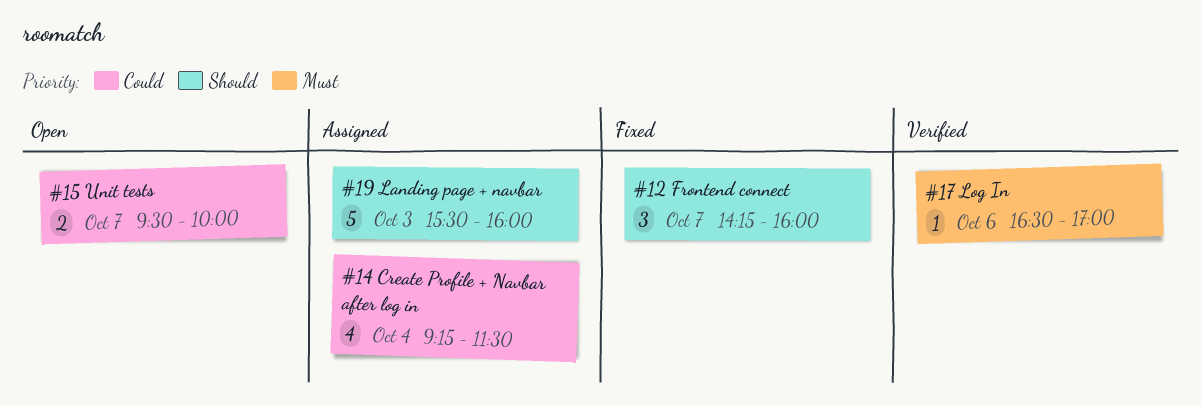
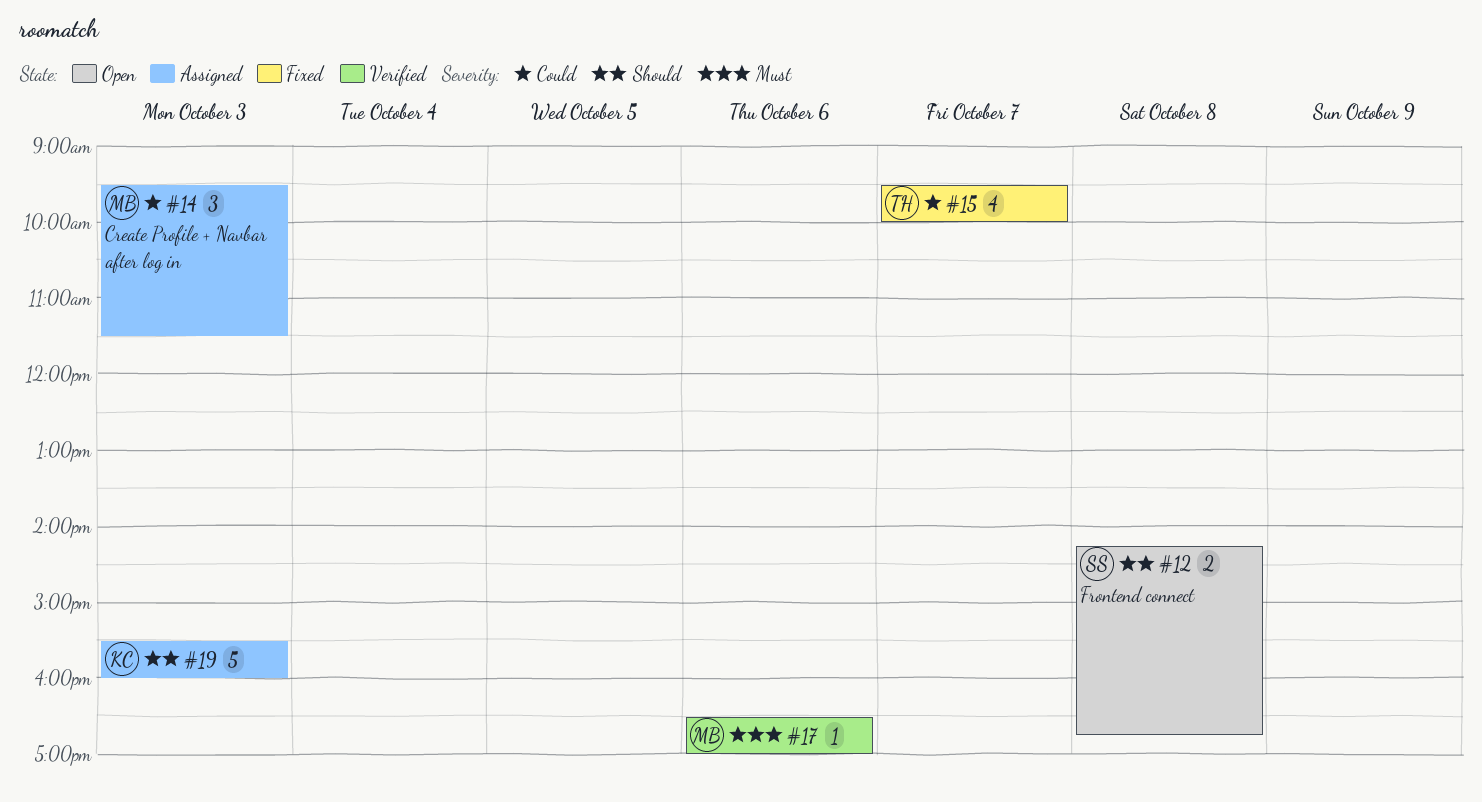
#12, status: Fixed -> Open
#12, estimate: 3 -> 2
#12, day: Oct 7 -> Oct 8
#12, ends: 16:00 -> 16:45
#14, estimate: 4 -> 3
#14, day: Oct 4 -> Oct 3
#14, begins: 09:15 -> 09:30
#15, status: Open -> Fixed
#15, estimate: 2 -> 4

